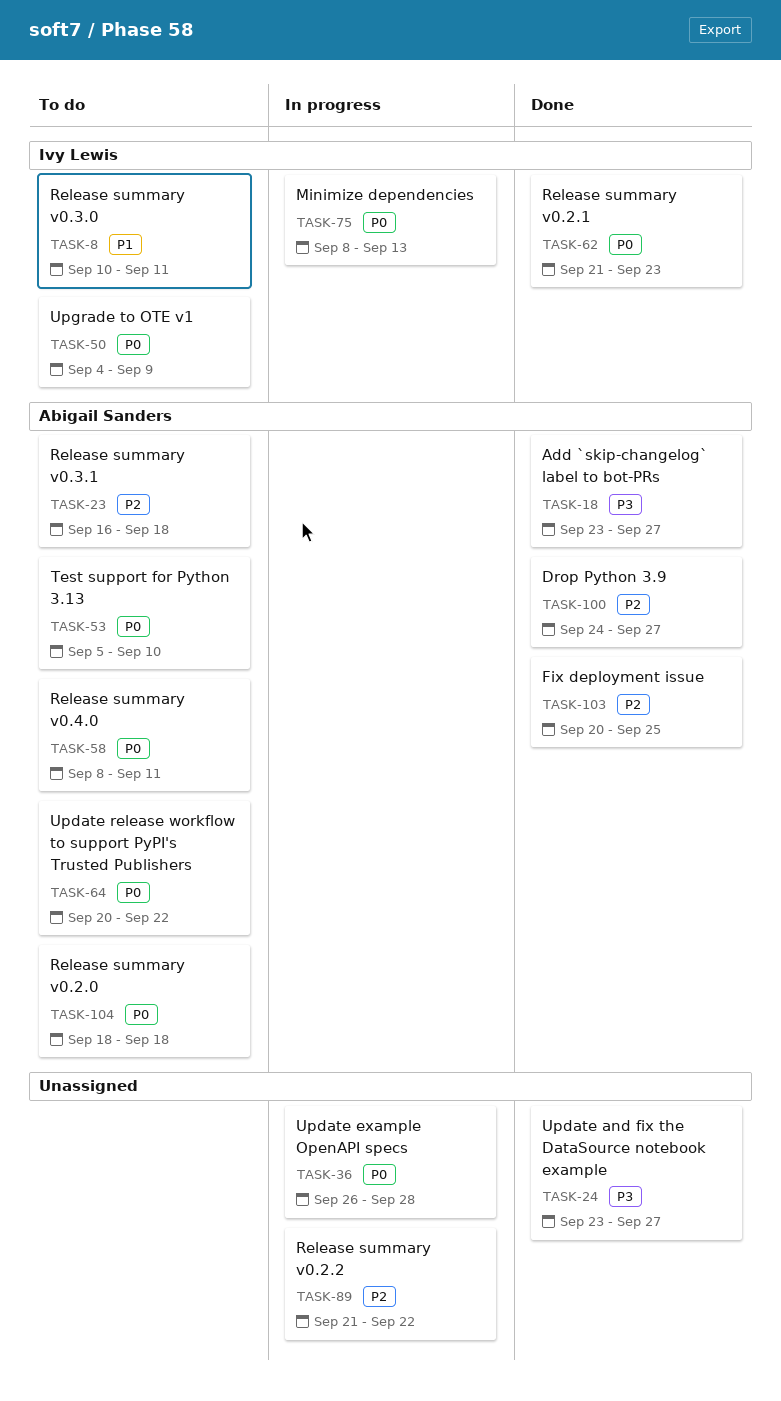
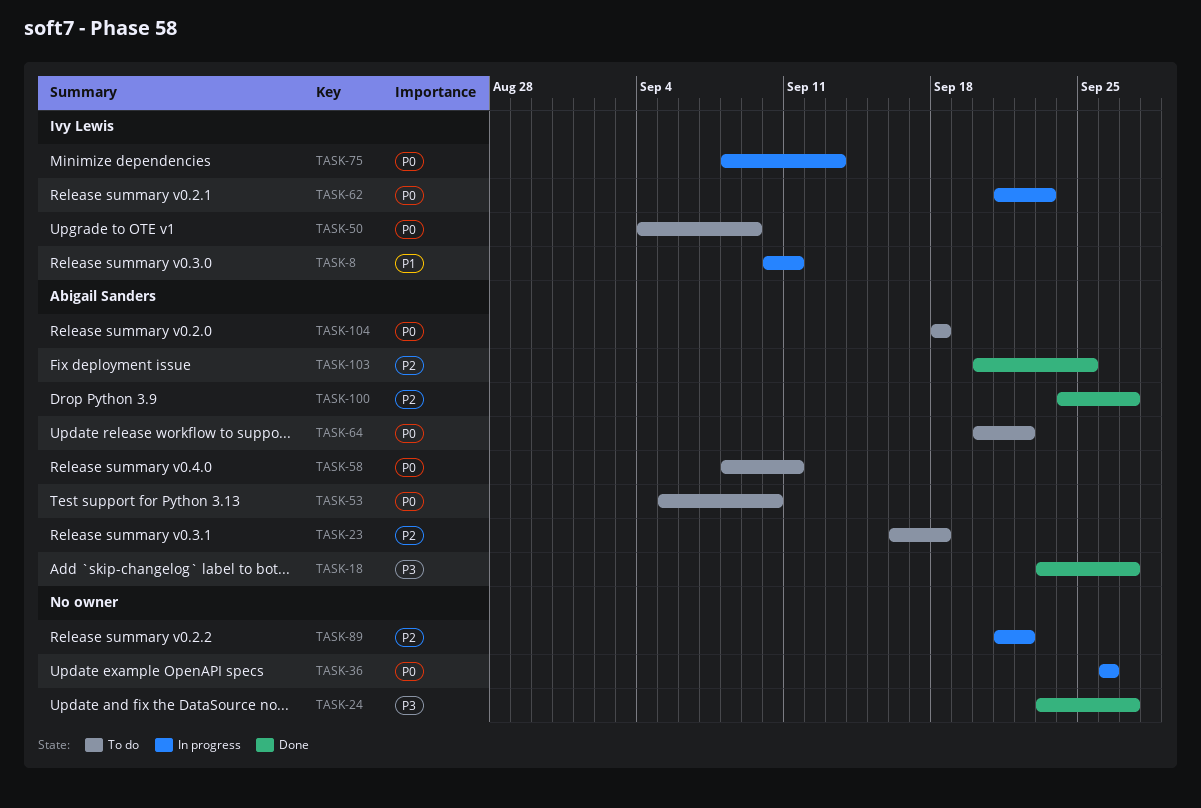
TASK-8, status: To do -> In progress
TASK-36, due: Sep 28 -> Sep 26
TASK-62, status: Done -> In progress

